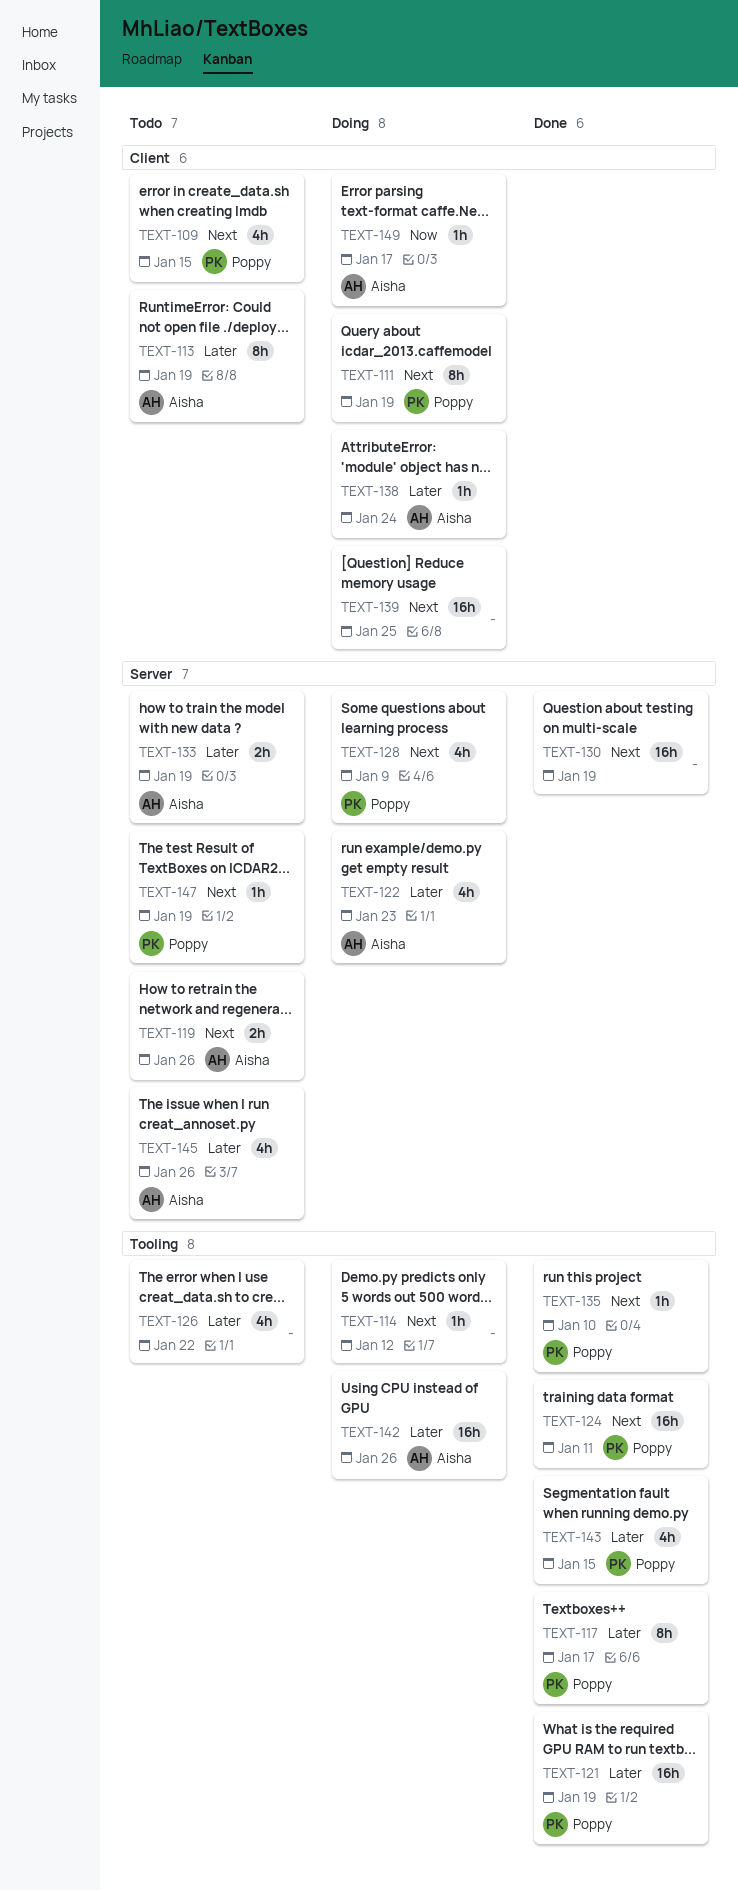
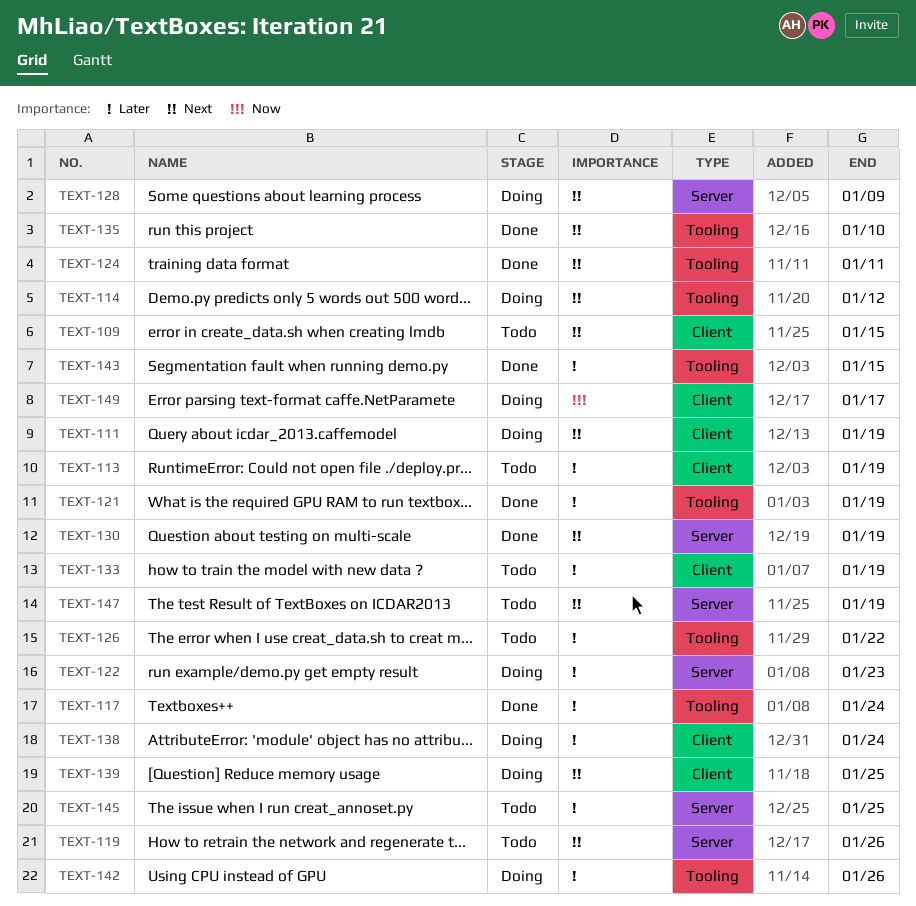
TEXT-117, due: Jan 17 -> Jan 24
TEXT-133, label: Server -> Client
TEXT-145, due: Jan 26 -> Jan 25

